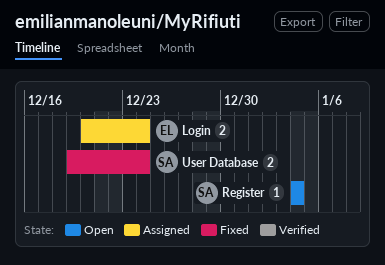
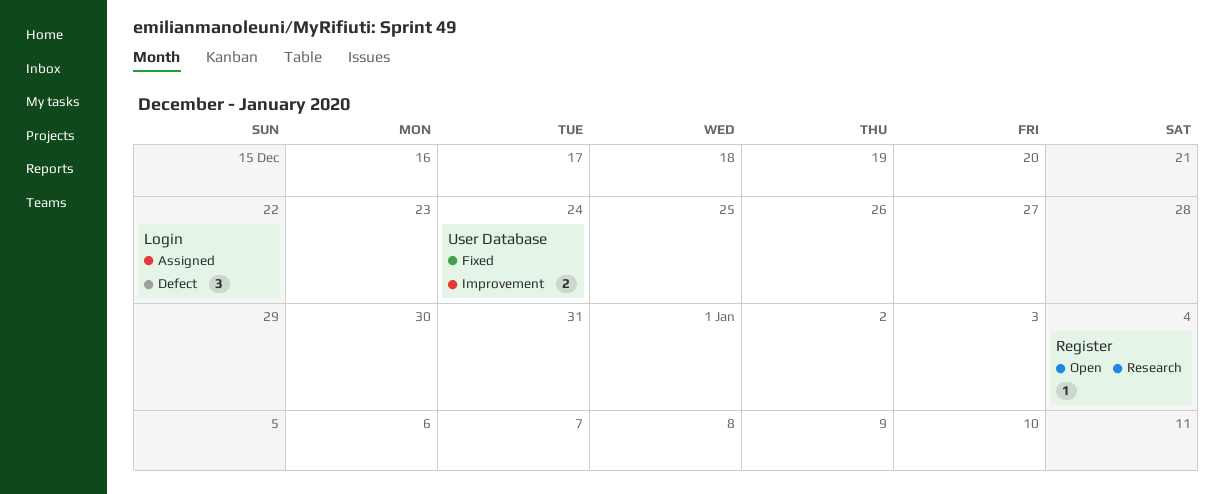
Login, estimate: 2 -> 3
Login, due: Dec 24 -> Dec 22

